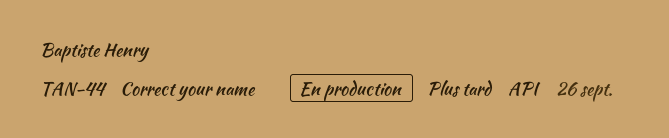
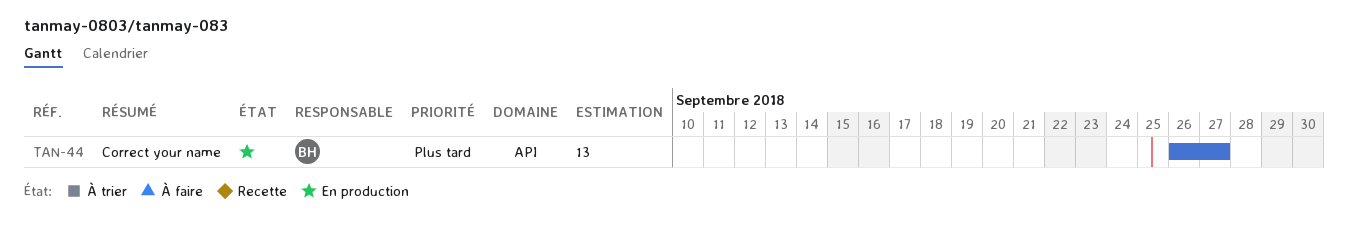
TAN-44, due: Sep 26 -> Sep 27

